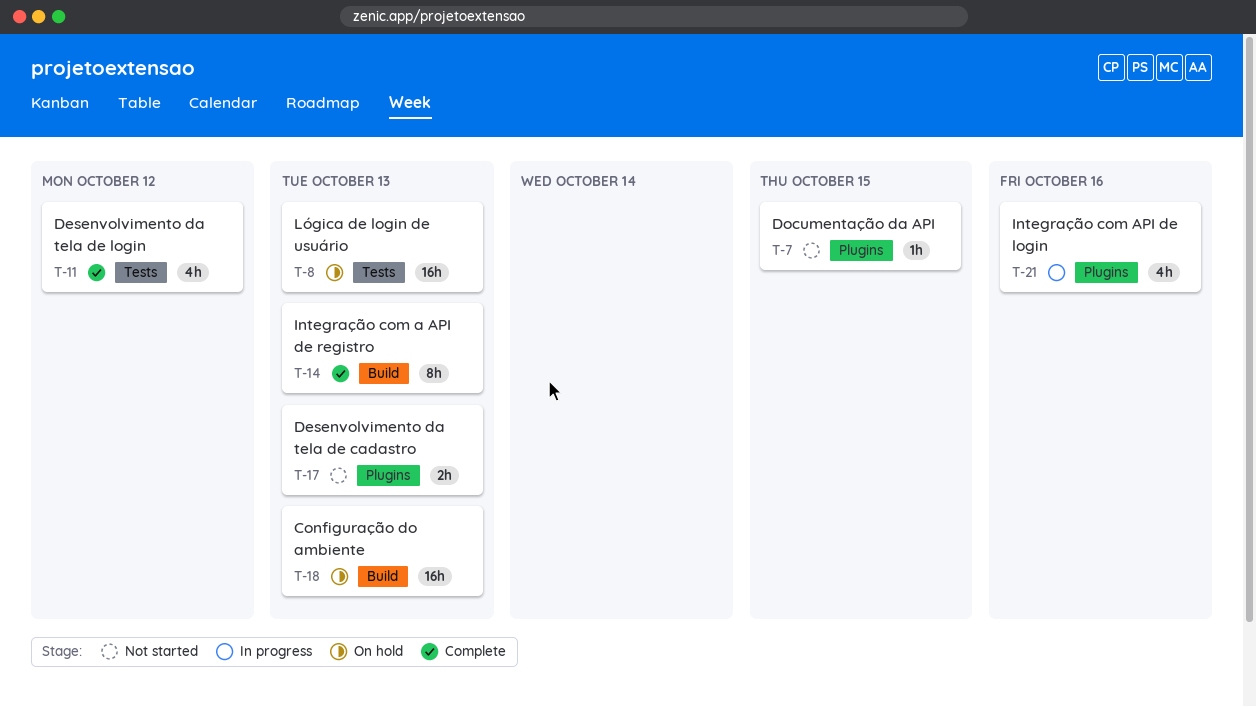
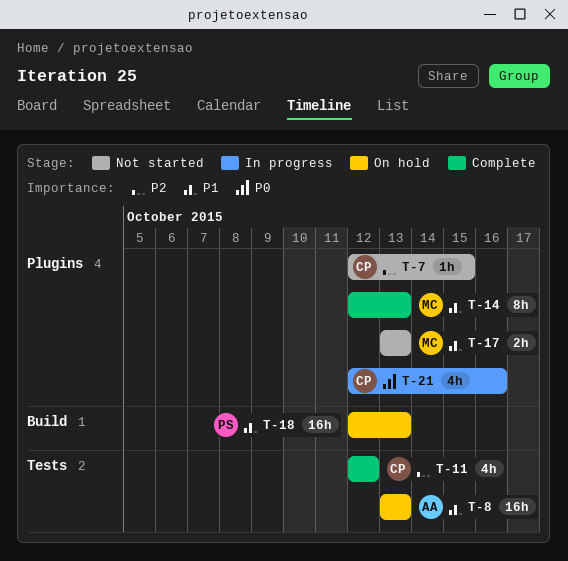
T-14, label: Build -> Plugins

